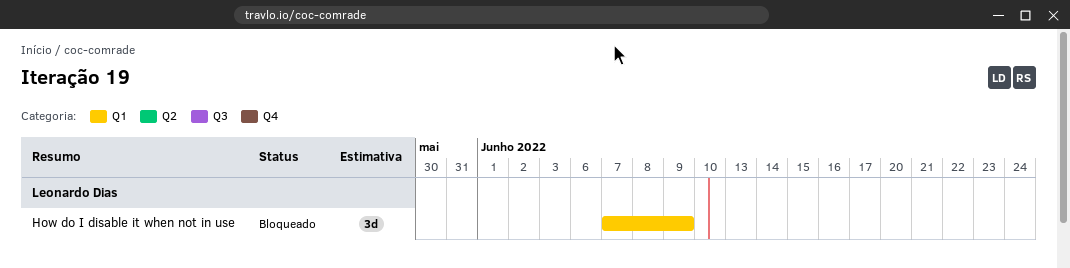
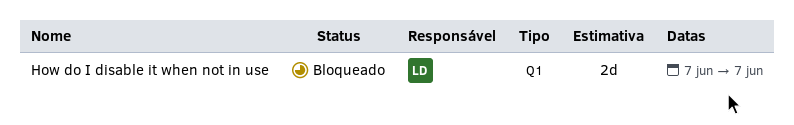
How do I disable it when not in use, estimate: 3d -> 2d
How do I disable it when not in use, due: Jun 9 -> Jun 7

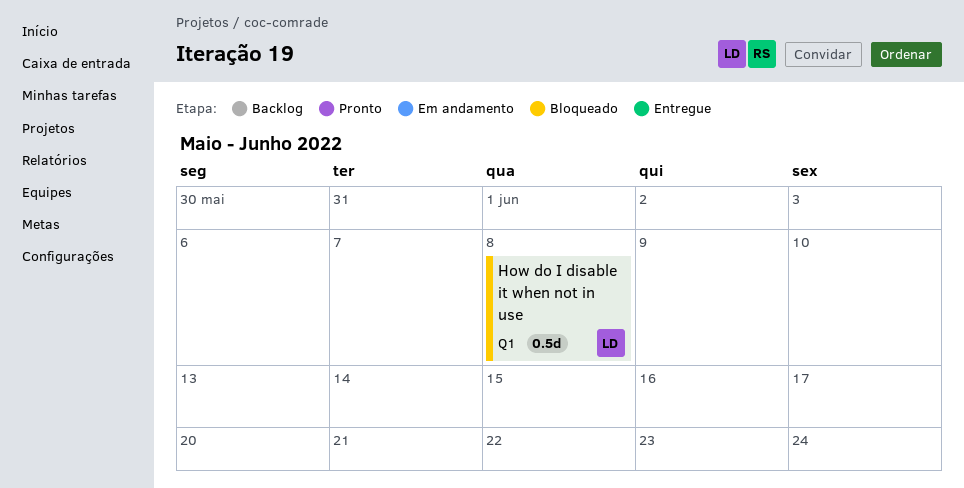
How do I disable it when not in use, estimate: 2d -> 0.5d
How do I disable it when not in use, due: Jun 7 -> Jun 8

